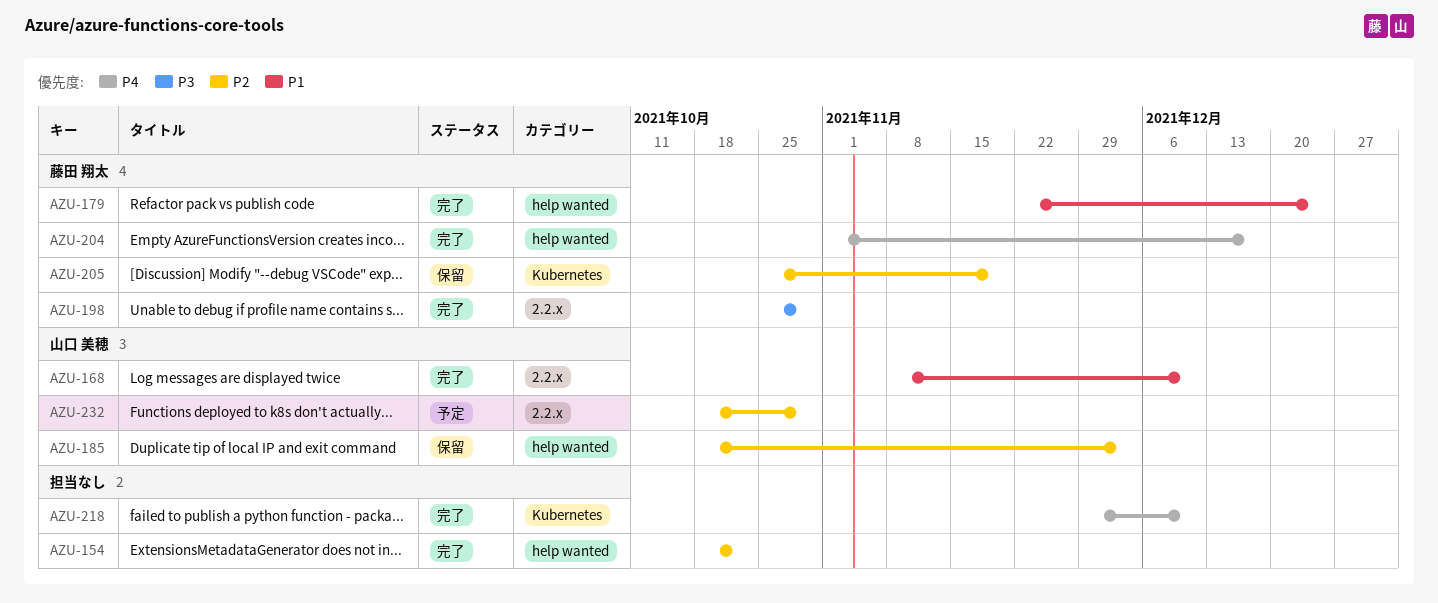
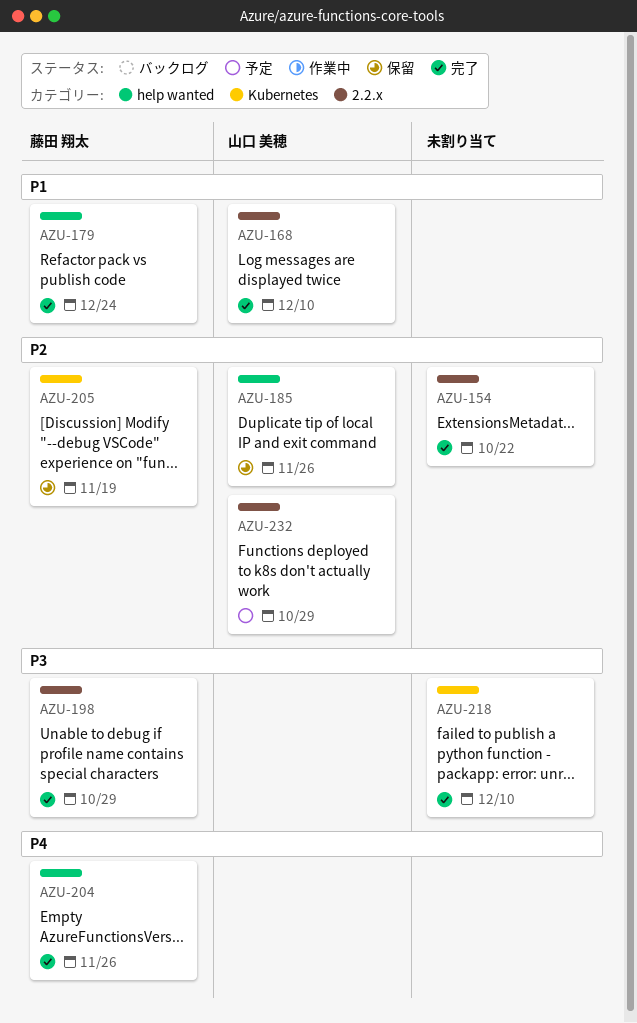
AZU-154, label: help wanted -> 2.2.x
AZU-185, due: Dec 3 -> Nov 26
AZU-204, due: Dec 17 -> Nov 26
AZU-218, priority: P4 -> P3

